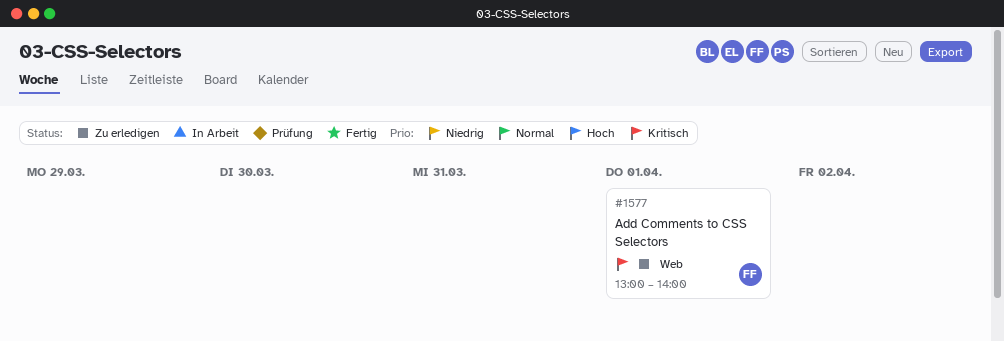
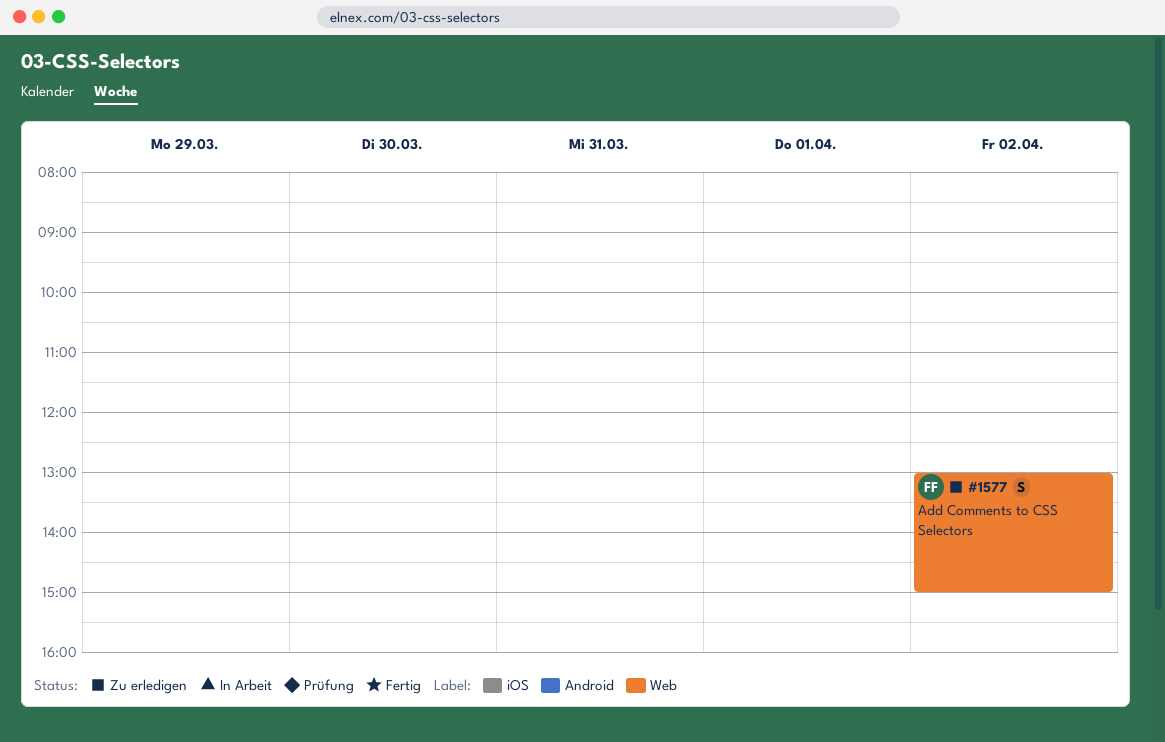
#1577, day: Apr 1 -> Apr 2
#1577, ends: 14:00 -> 15:00

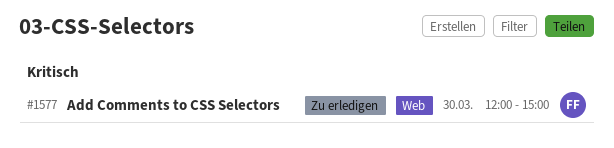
#1577, day: Apr 2 -> Mar 30
#1577, begins: 13:00 -> 12:00

